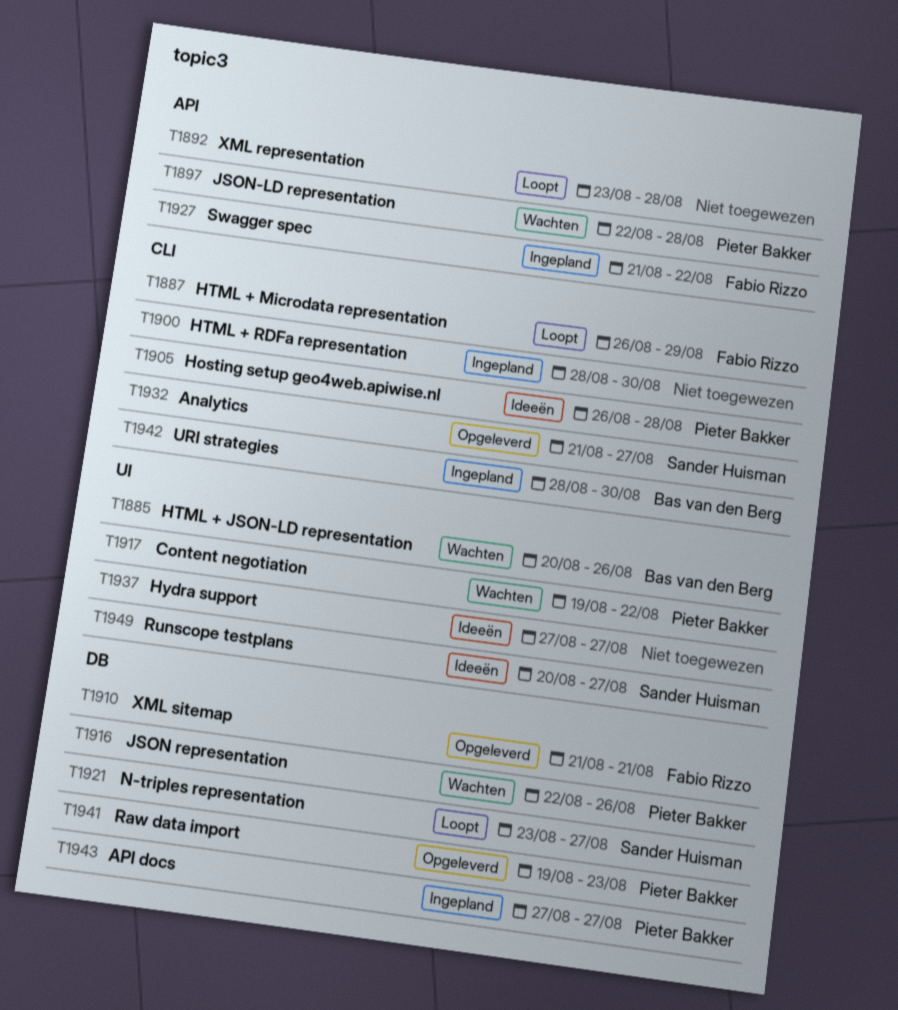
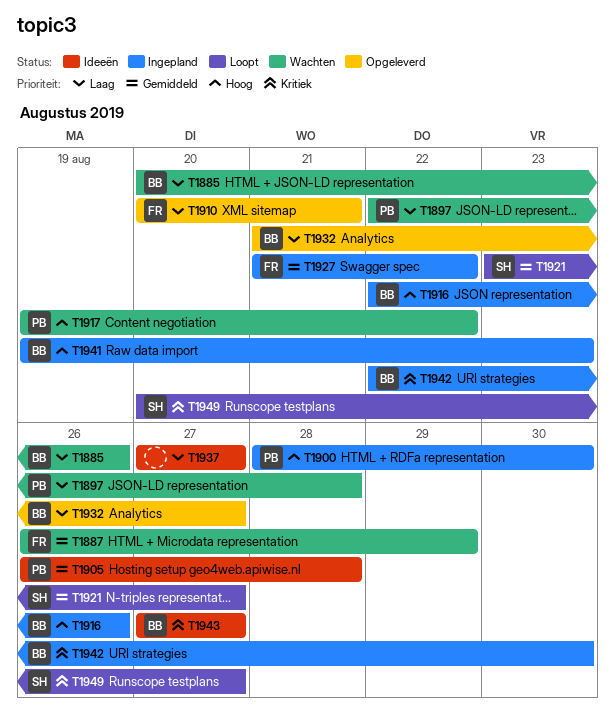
T1887, status: Loopt -> Wachten
T1892: present -> none
T1900, owner: none -> Pieter Bakker
T1910, start: Aug 21 -> Aug 20
T1916, status: Wachten -> Ingepland
T1916, owner: Pieter Bakker -> Bas van den Berg
T1932, owner: Sander Huisman -> Bas van den Berg
T1941, status: Opgeleverd -> Ingepland
T1941, owner: Pieter Bakker -> Bas van den Berg
T1942, start: Aug 28 -> Aug 22
T1943, status: Ingepland -> Ideeën
T1943, owner: Pieter Bakker -> Bas van den Berg
T1949, status: Ideeën -> Loopt

